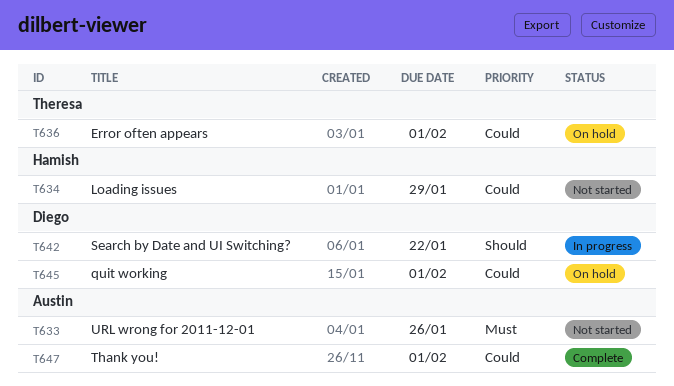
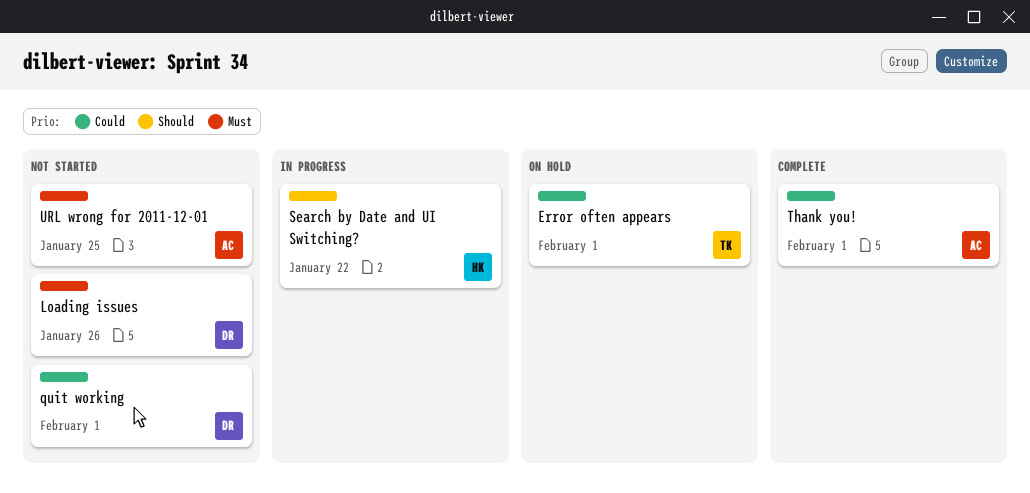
Loading issues, owner: Hamish -> Diego
Loading issues, priority: Could -> Must
Loading issues, due: Jan 29 -> Jan 26
quit working, status: On hold -> Not started
Search by Date and UI Switching?, owner: Diego -> Hamish
URL wrong for 2011-12-01, due: Jan 26 -> Jan 25

